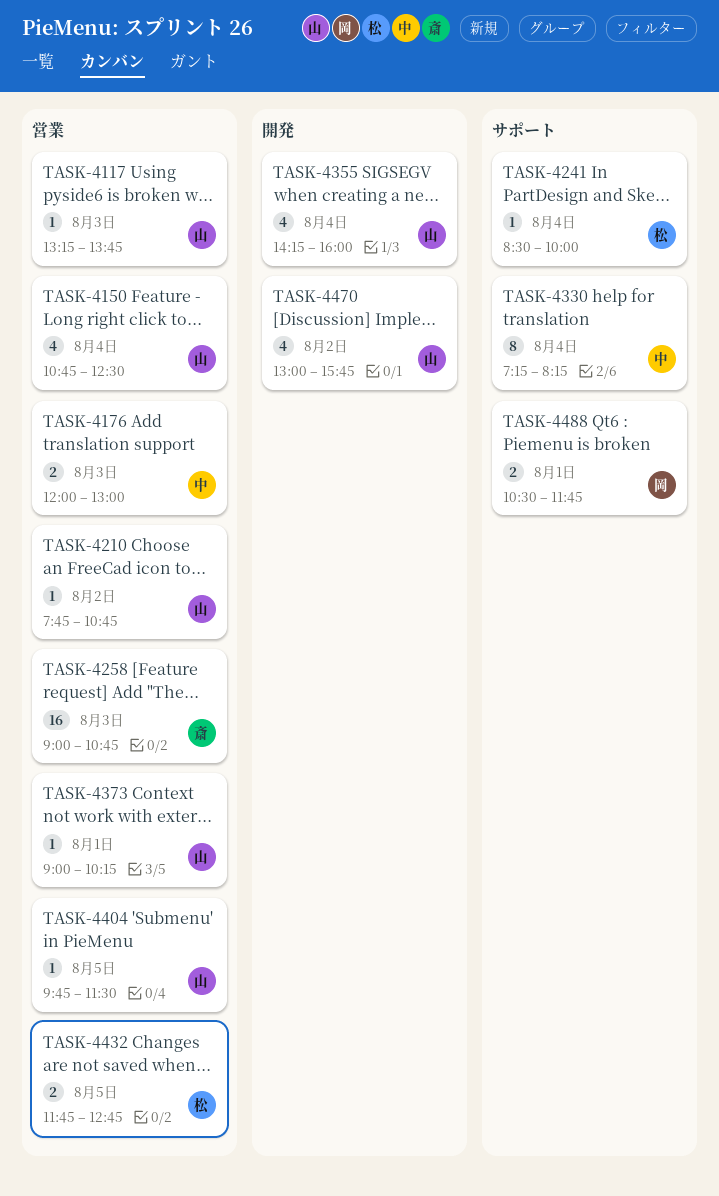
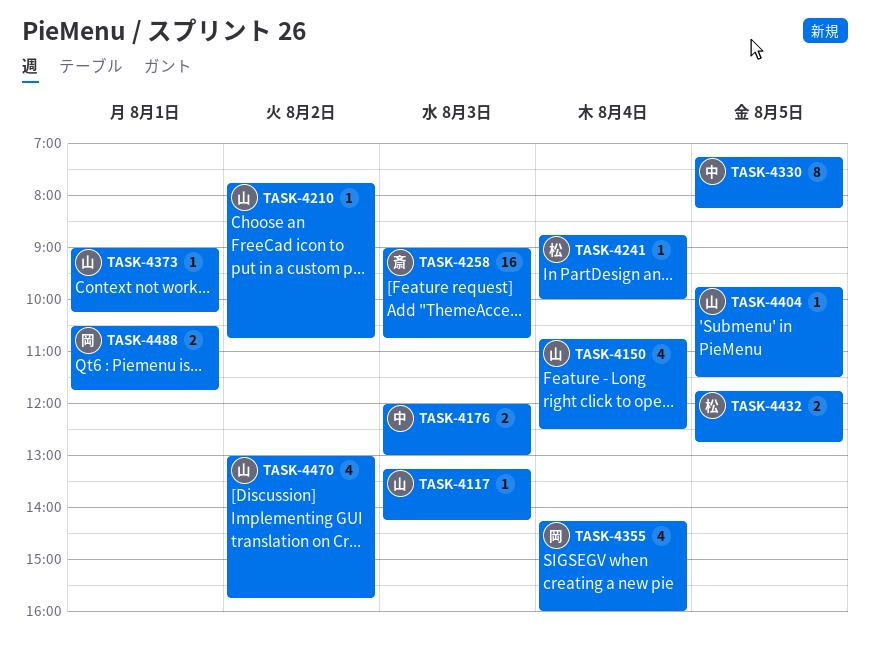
TASK-4117, ends: 13:45 -> 14:15
TASK-4241, begins: 08:30 -> 08:45
TASK-4330, day: Aug 4 -> Aug 5
TASK-4355, owner: 山 -> 岡

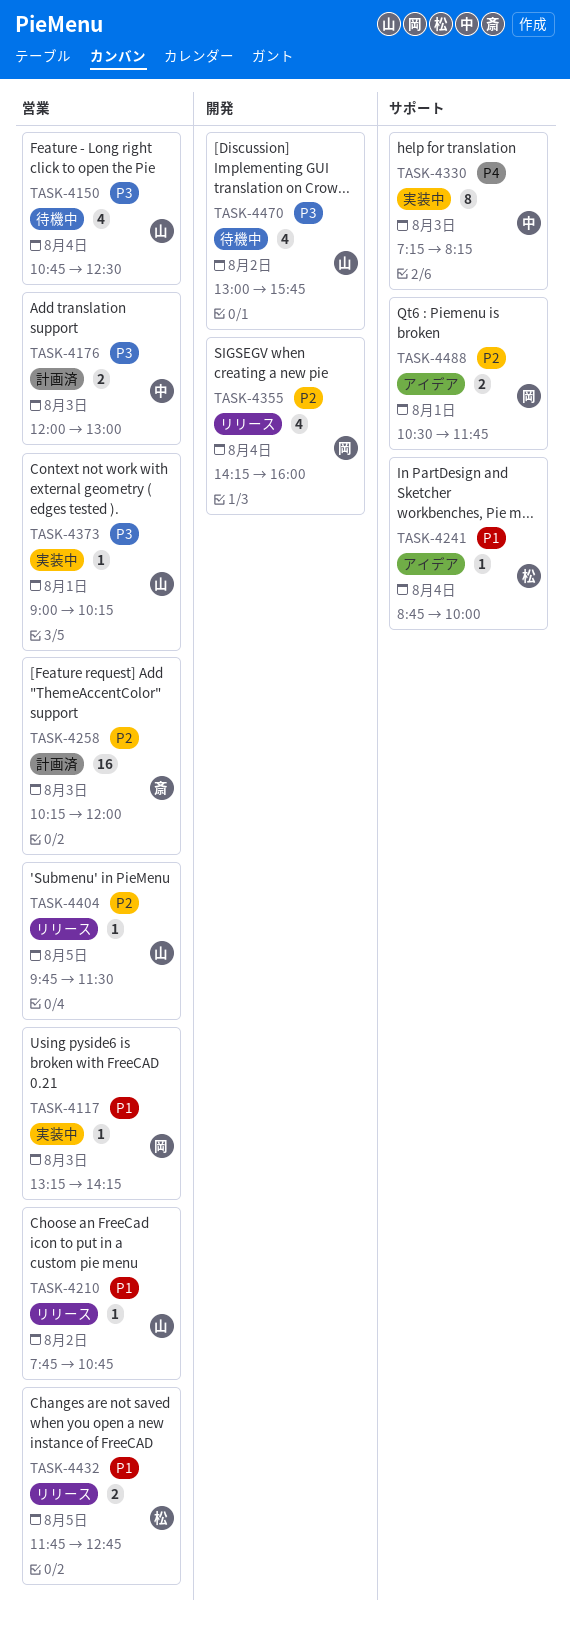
TASK-4117, owner: 山 -> 岡
TASK-4258, begins: 09:00 -> 10:15
TASK-4258, ends: 10:45 -> 12:00
TASK-4330, day: Aug 5 -> Aug 3

